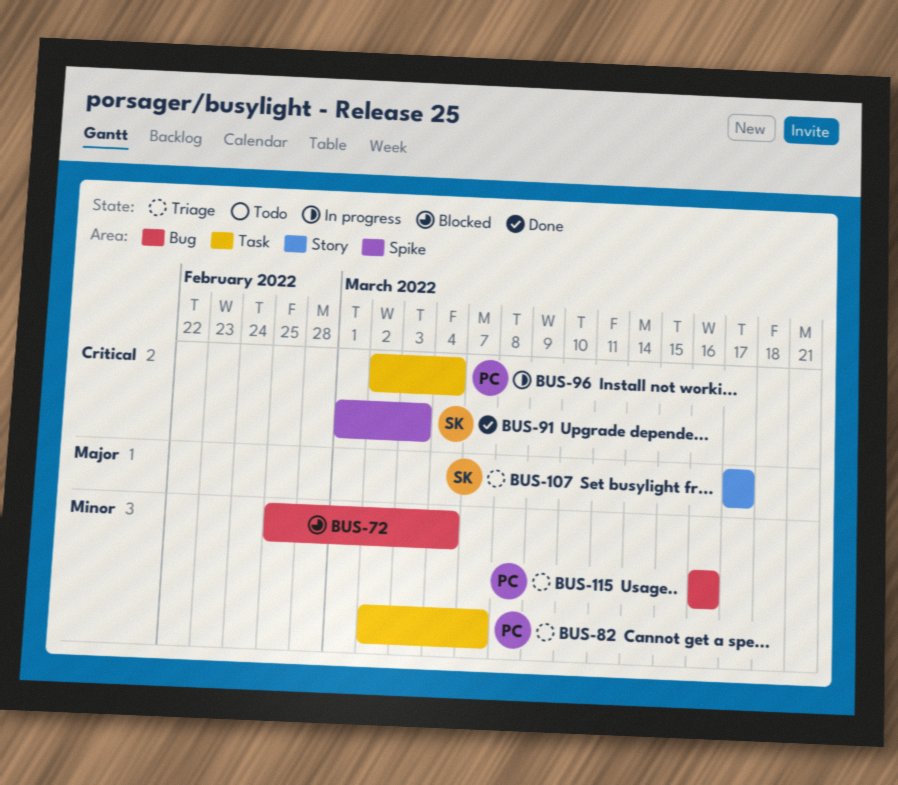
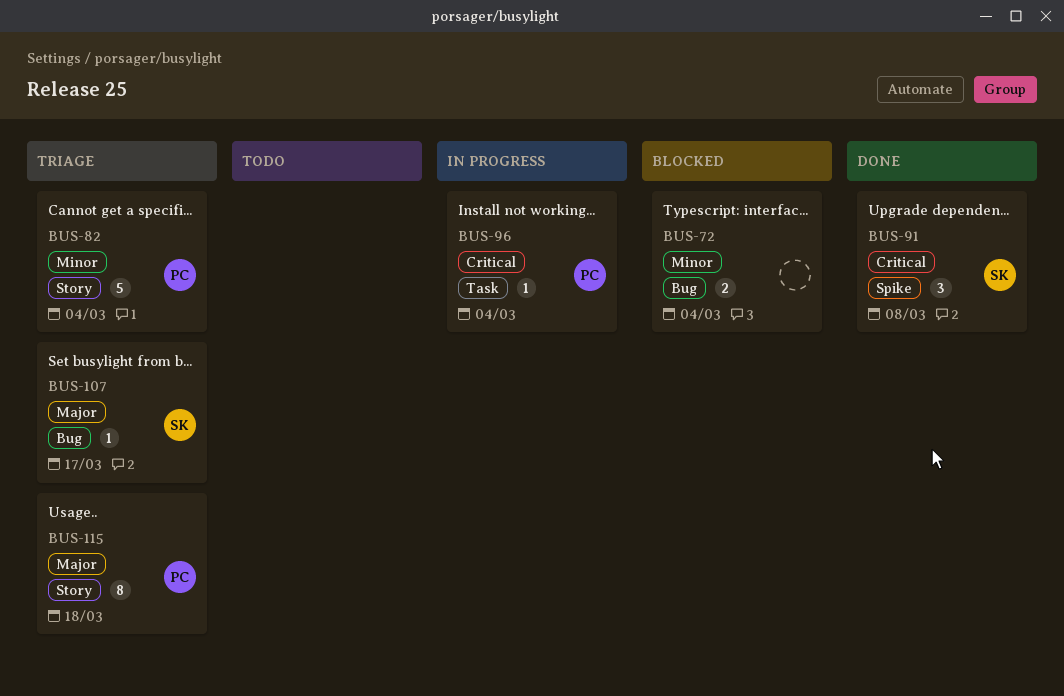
BUS-82, label: Task -> Story
BUS-82, due: Mar 7 -> Mar 4
BUS-91, due: Mar 3 -> Mar 8
BUS-107, label: Story -> Bug
BUS-115, priority: Minor -> Major
BUS-115, label: Bug -> Story
BUS-115, due: Mar 16 -> Mar 18

